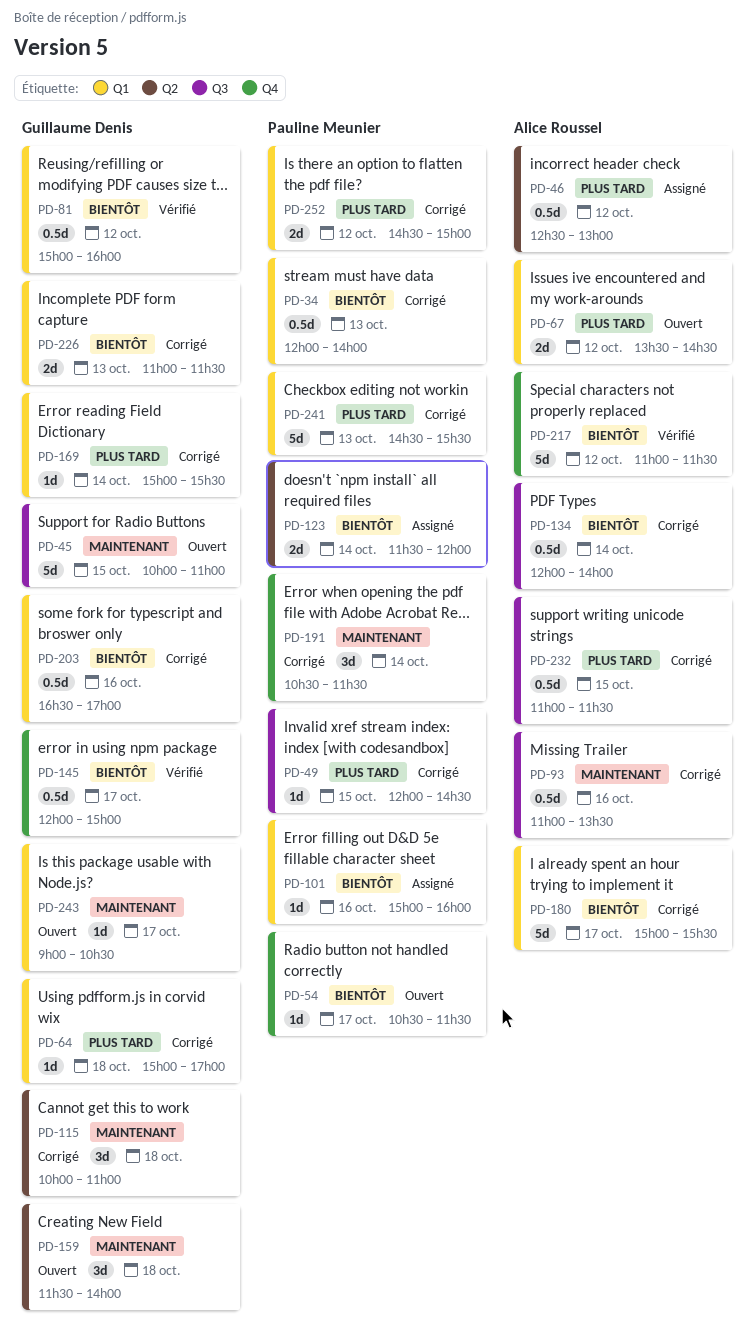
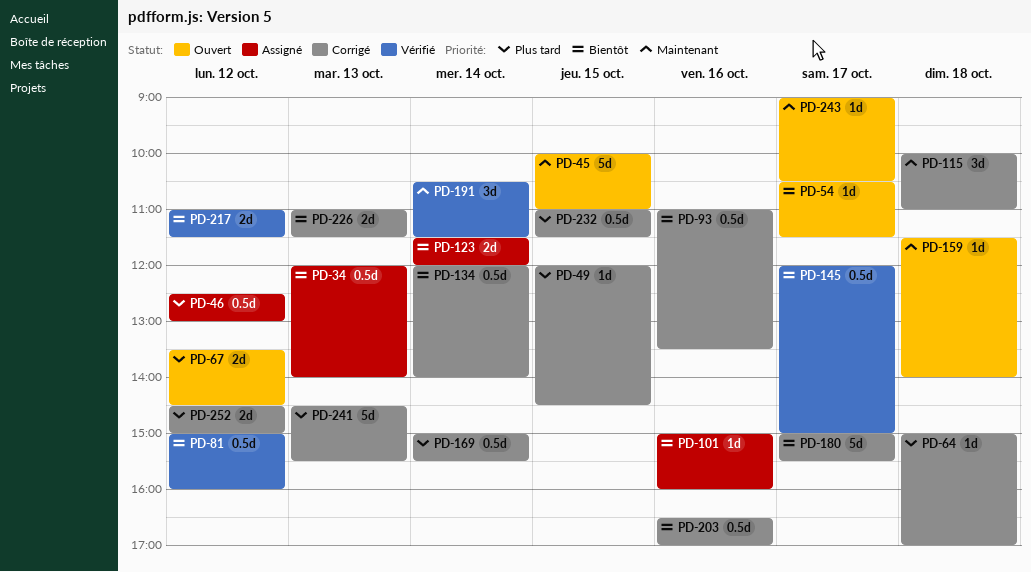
PD-34, status: Corrigé -> Assigné
PD-93, priority: Maintenant -> Bientôt
PD-159, estimate: 3d -> 1d
PD-169, estimate: 1d -> 0.5d
PD-191, status: Corrigé -> Vérifié
PD-217, estimate: 5d -> 2d

